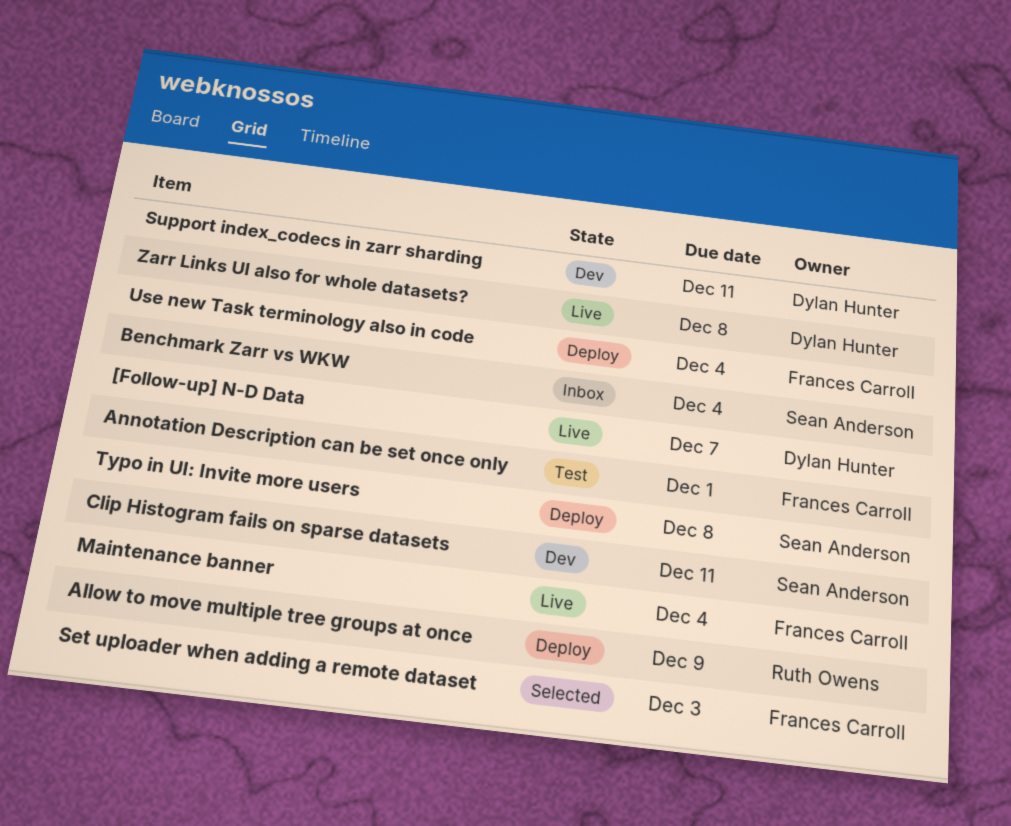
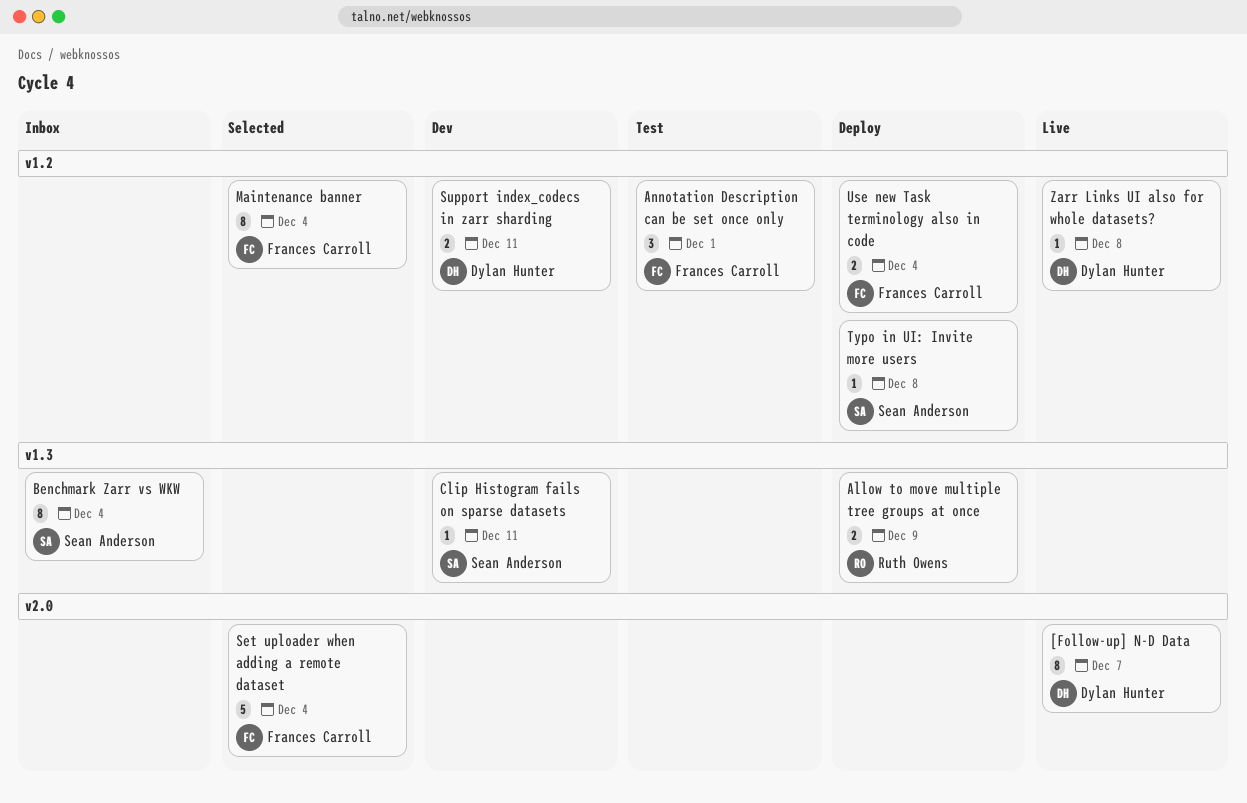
Maintenance banner, status: Live -> Selected
Set uploader when adding a remote dataset, due: Dec 3 -> Dec 4

